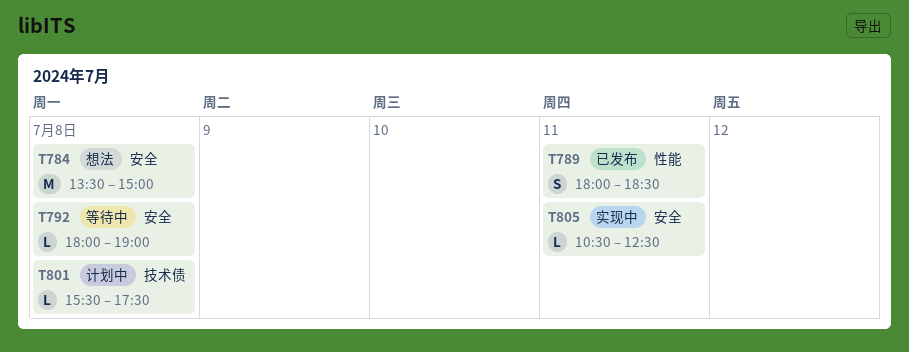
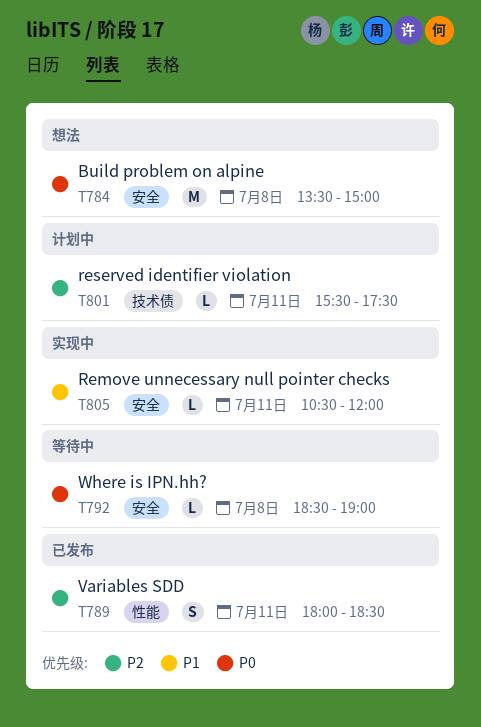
T792, begins: 18:00 -> 18:30
T801, day: Jul 8 -> Jul 11
T805, ends: 12:30 -> 12:00

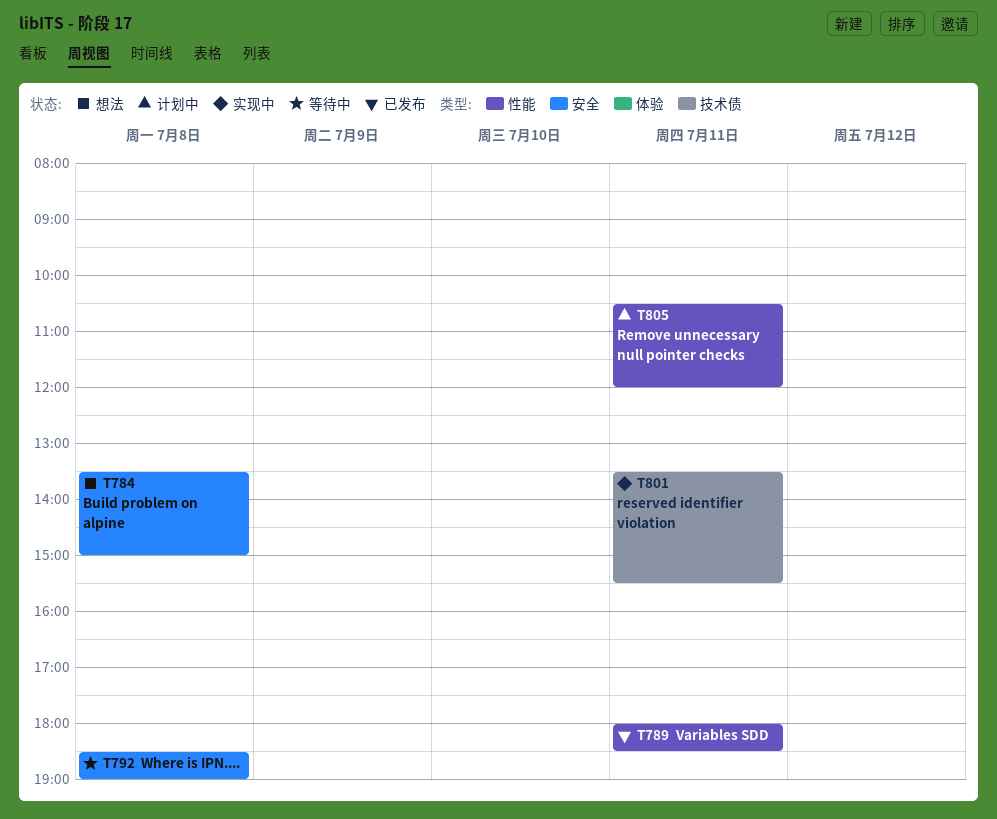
T801, status: 计划中 -> 实现中
T801, begins: 15:30 -> 13:30
T801, ends: 17:30 -> 15:30
T805, status: 实现中 -> 计划中
T805, label: 安全 -> 性能

